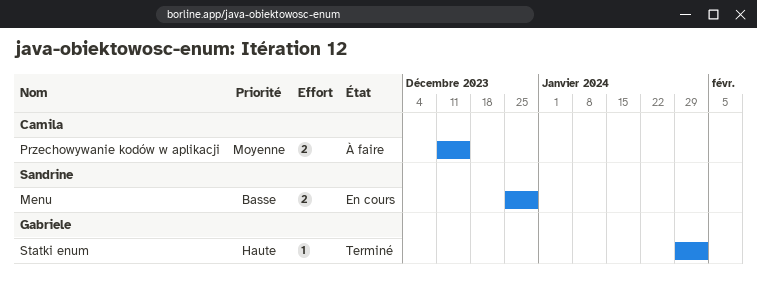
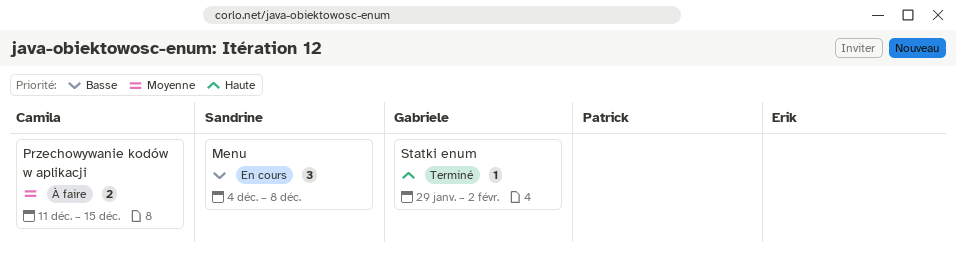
Menu, estimate: 2 -> 3
Menu, start: Dec 25 -> Dec 4
Menu, due: Dec 29 -> Dec 8

